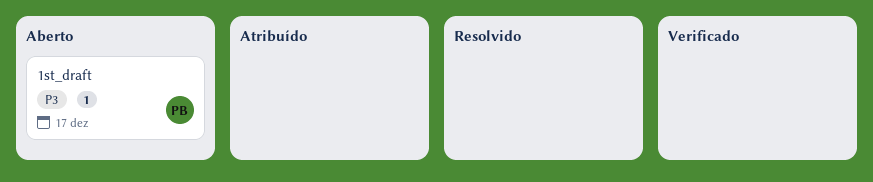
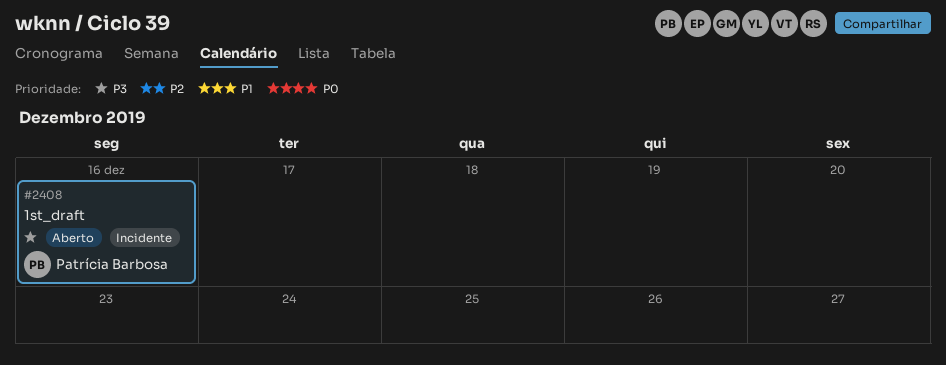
1st_draft, due: Dec 17 -> Dec 16

